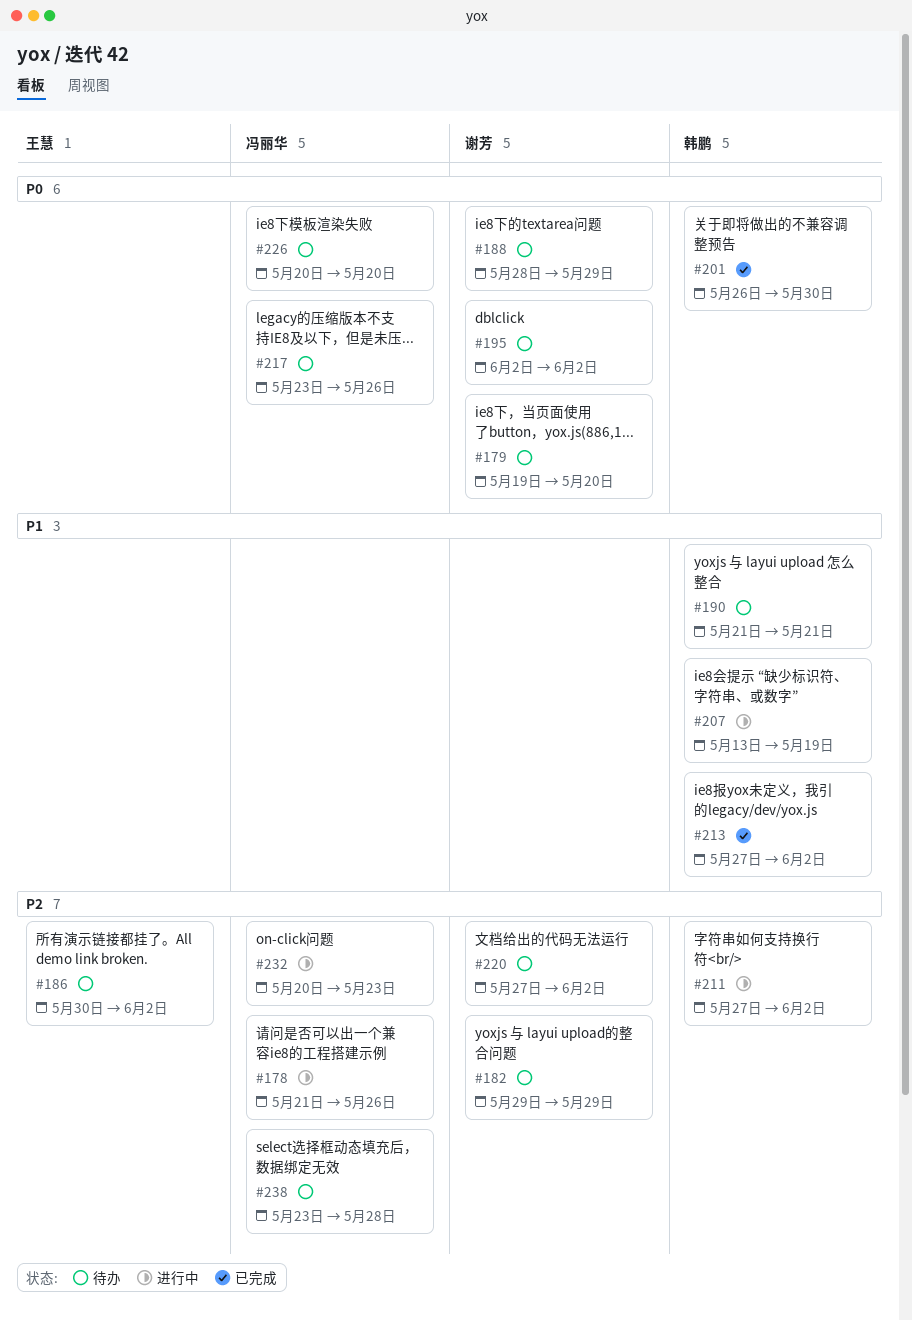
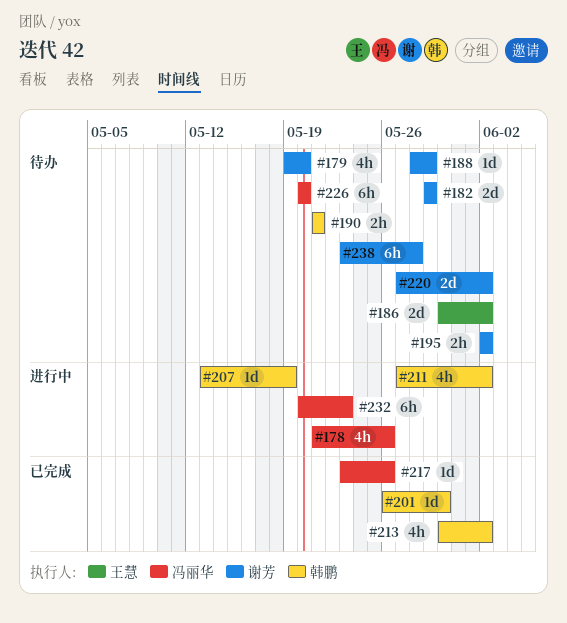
#213, start: May 27 -> May 30
#217, status: 待办 -> 已完成
#238, owner: 冯丽华 -> 谢芳

